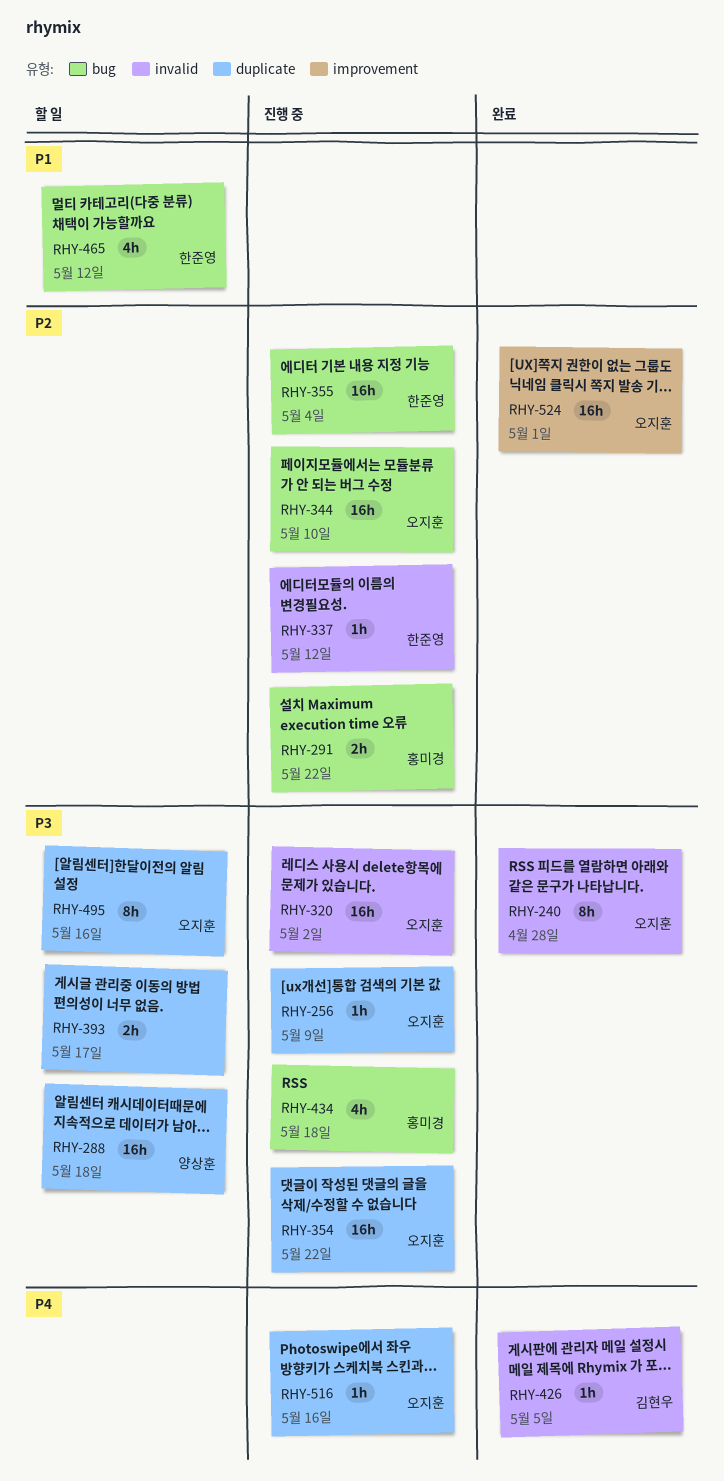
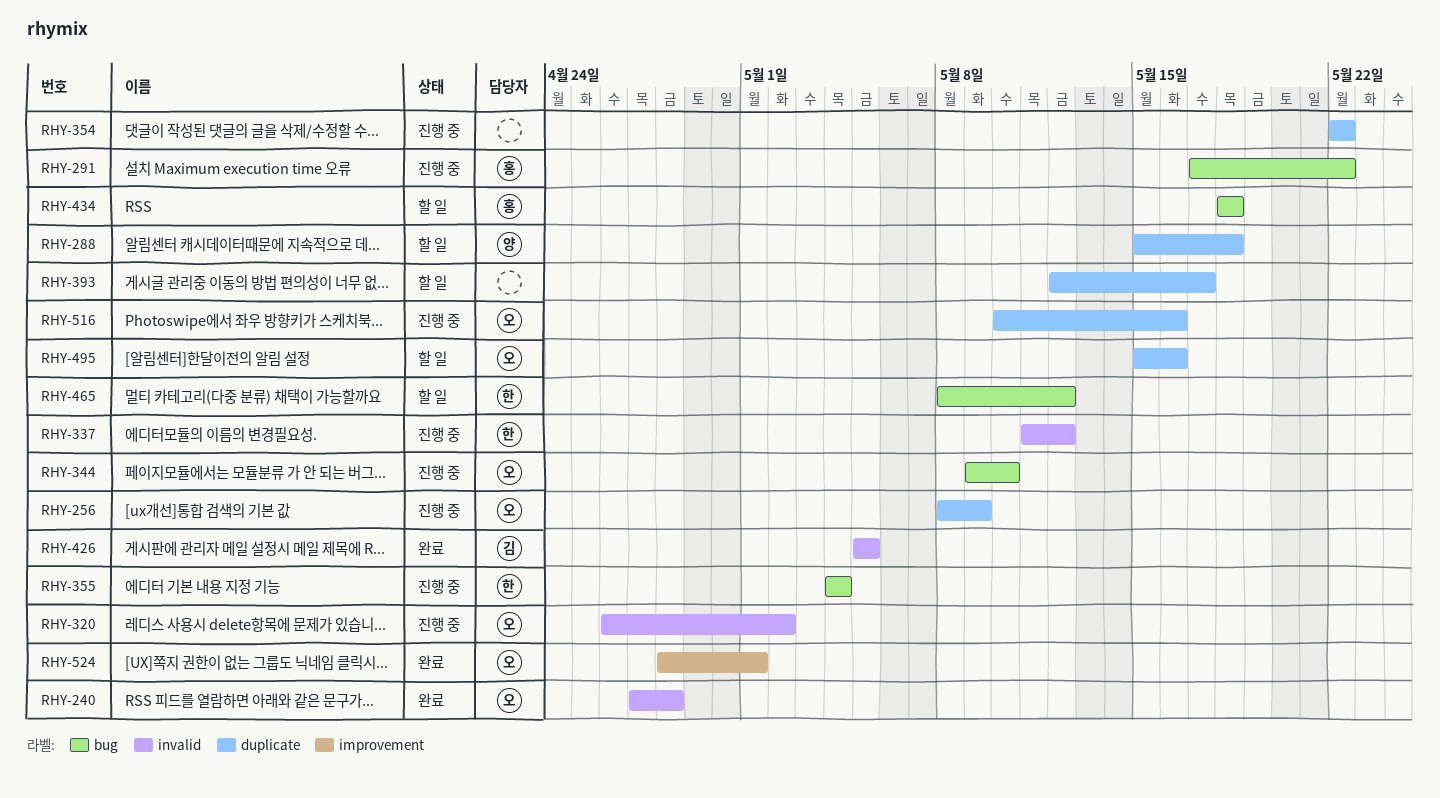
RHY-354, owner: 오지훈 -> none
RHY-434, status: 진행 중 -> 할 일

